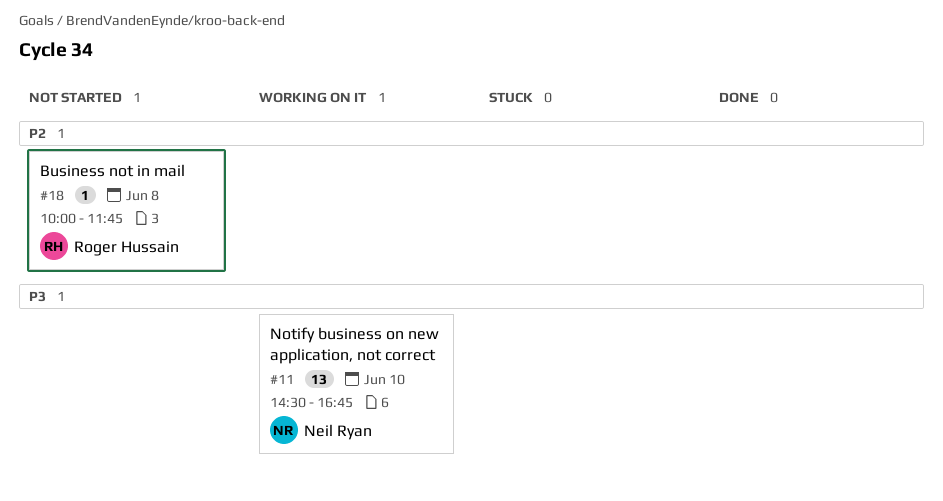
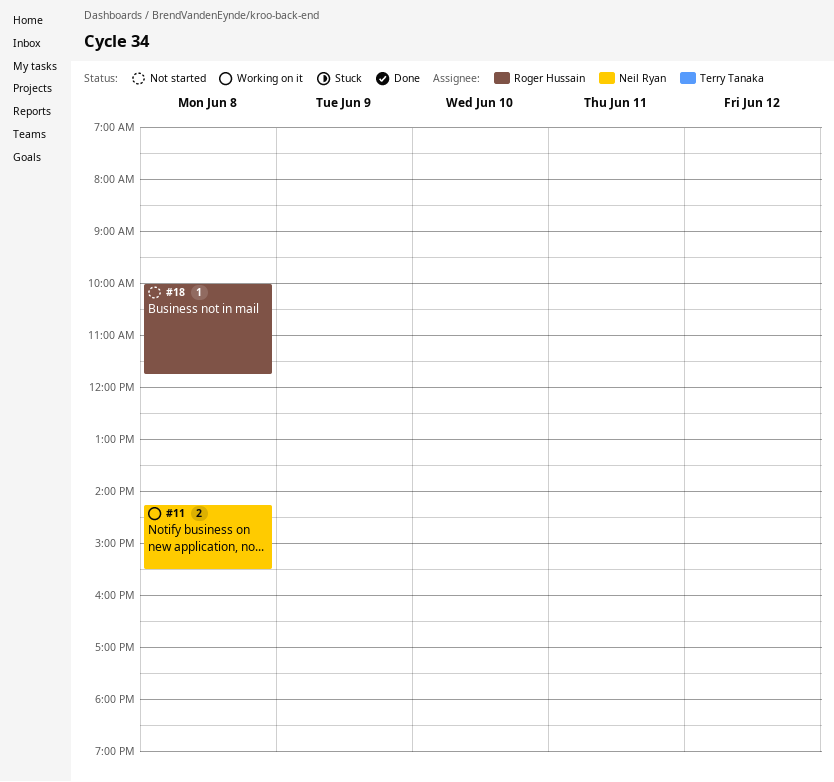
#11, estimate: 13 -> 2
#11, day: Jun 10 -> Jun 8
#11, begins: 14:30 -> 14:15
#11, ends: 16:45 -> 15:30

